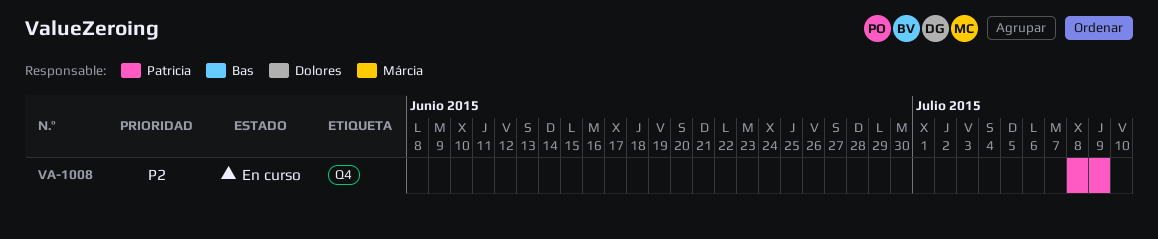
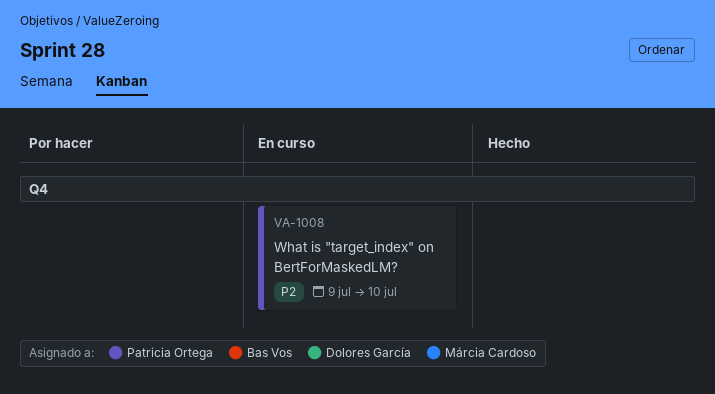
VA-1008, start: Jul 8 -> Jul 9
VA-1008, due: Jul 9 -> Jul 10

